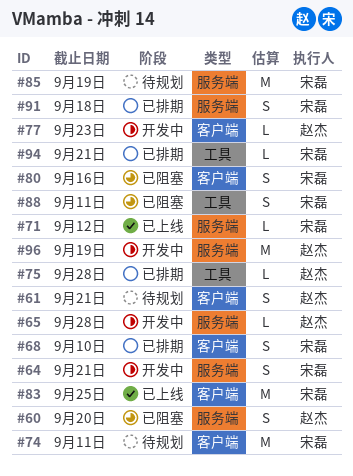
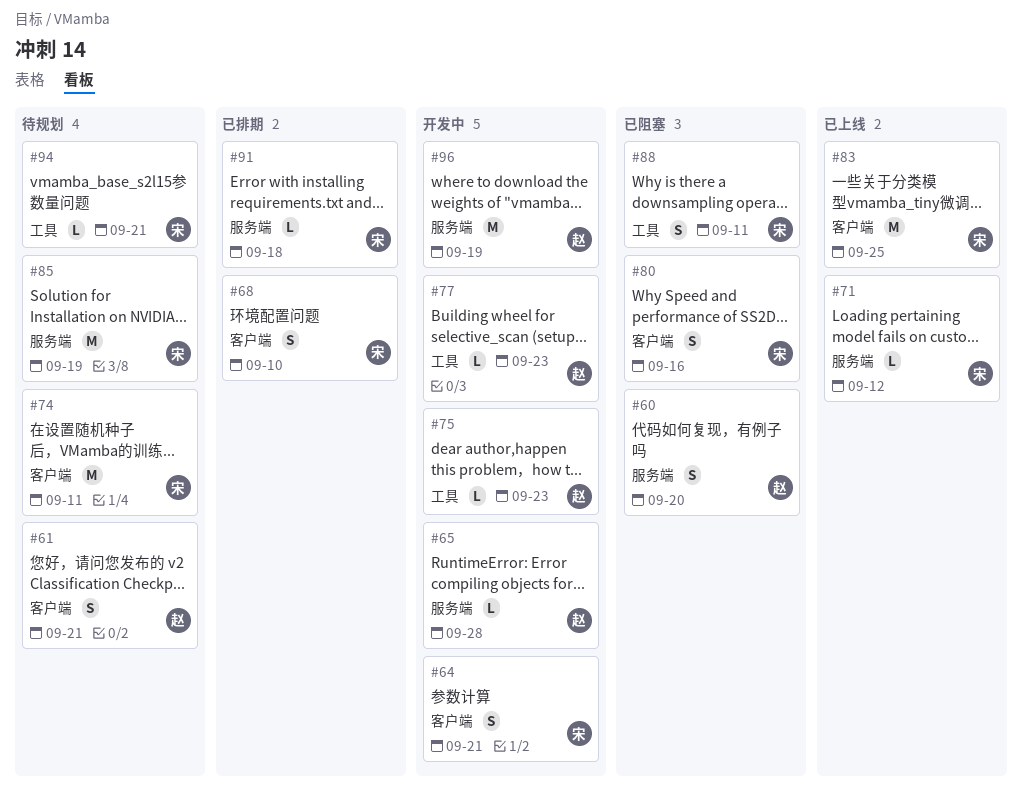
#64, label: 服务端 -> 客户端
#75, status: 已排期 -> 开发中
#75, due: Sep 28 -> Sep 23
#77, label: 客户端 -> 工具
#91, estimate: S -> L
#94, status: 已排期 -> 待规划

